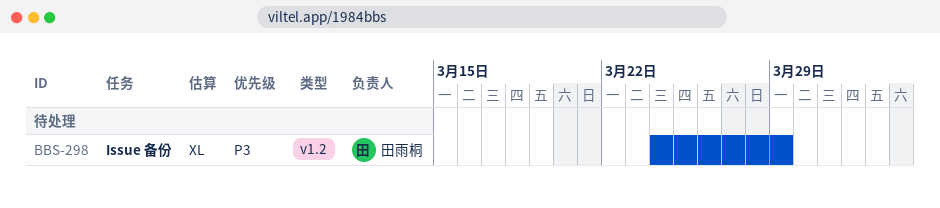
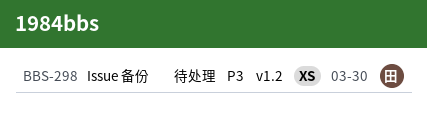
BBS-298, estimate: XL -> XS
BBS-298, due: Mar 29 -> Mar 30

